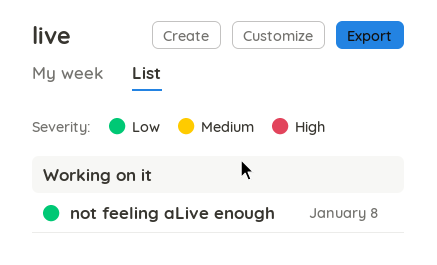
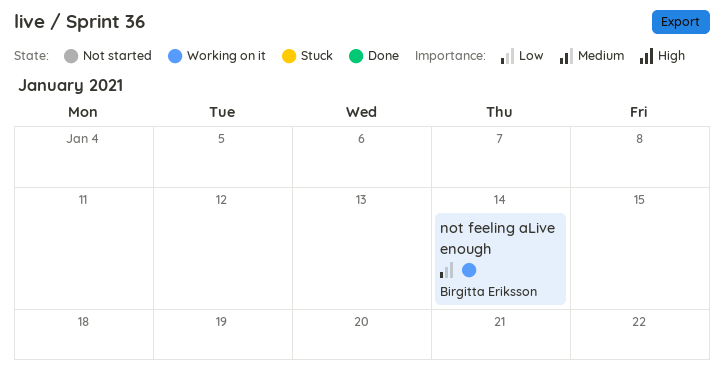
not feeling aLive enough, due: Jan 8 -> Jan 14

